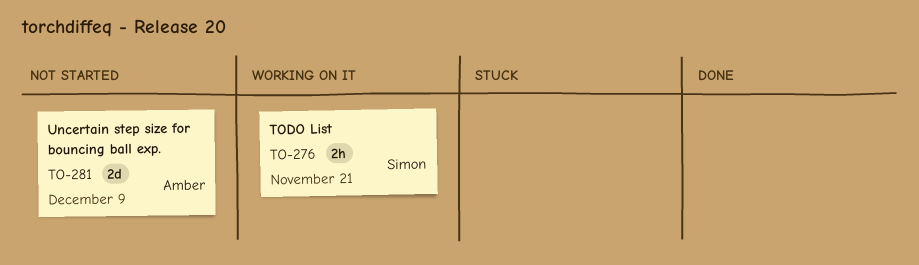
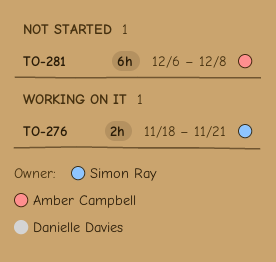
TO-281, estimate: 2d -> 6h
TO-281, due: Dec 9 -> Dec 8

